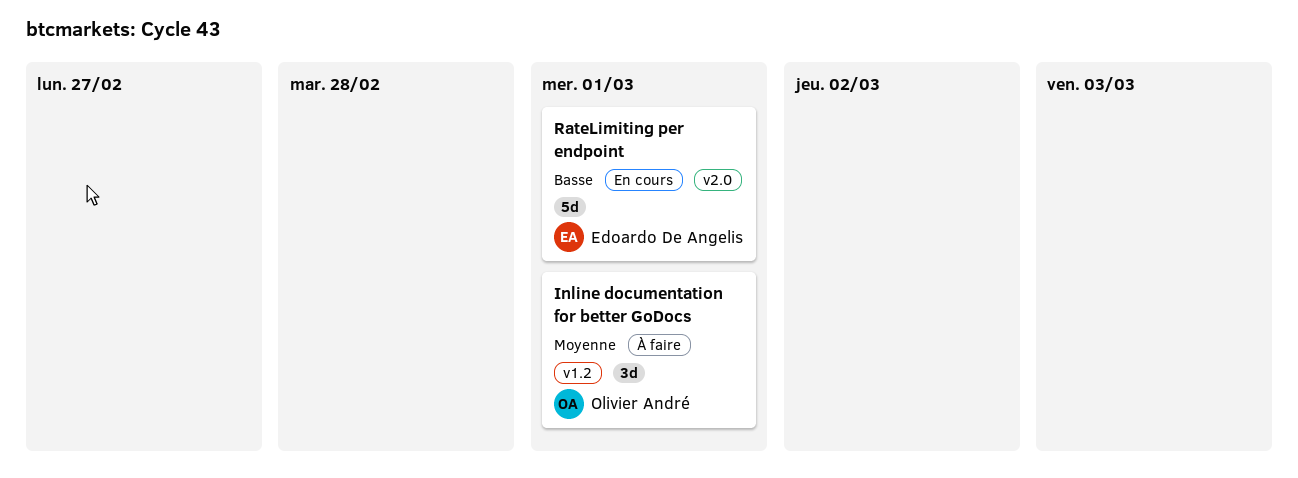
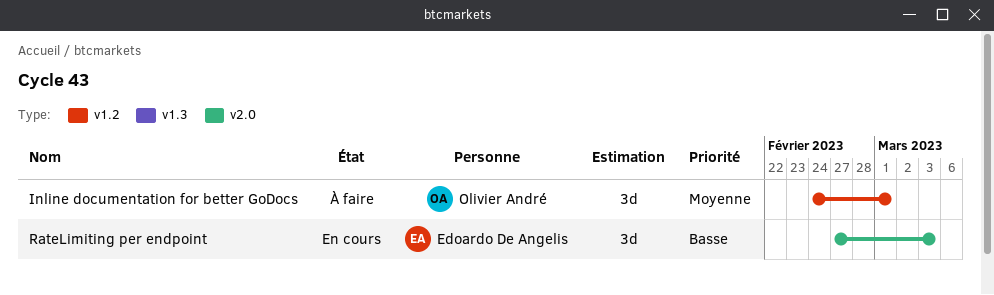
RateLimiting per endpoint, estimate: 5d -> 3d
RateLimiting per endpoint, due: Mar 1 -> Mar 3

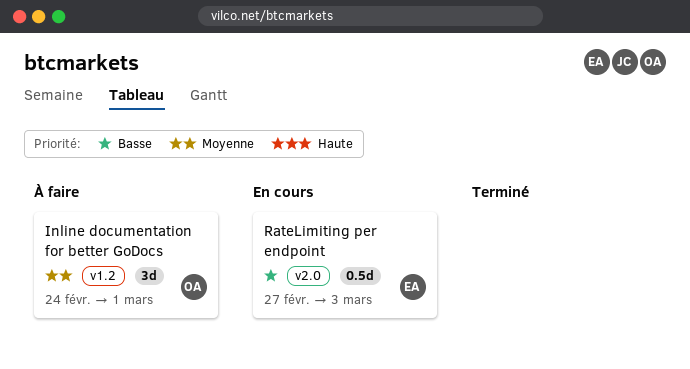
RateLimiting per endpoint, estimate: 3d -> 0.5d

